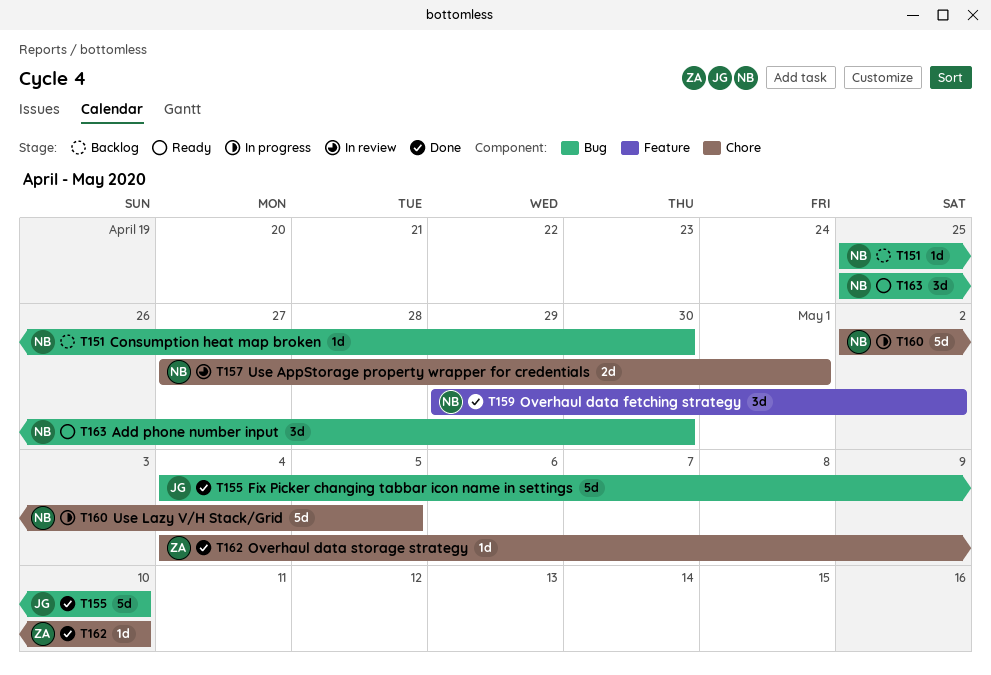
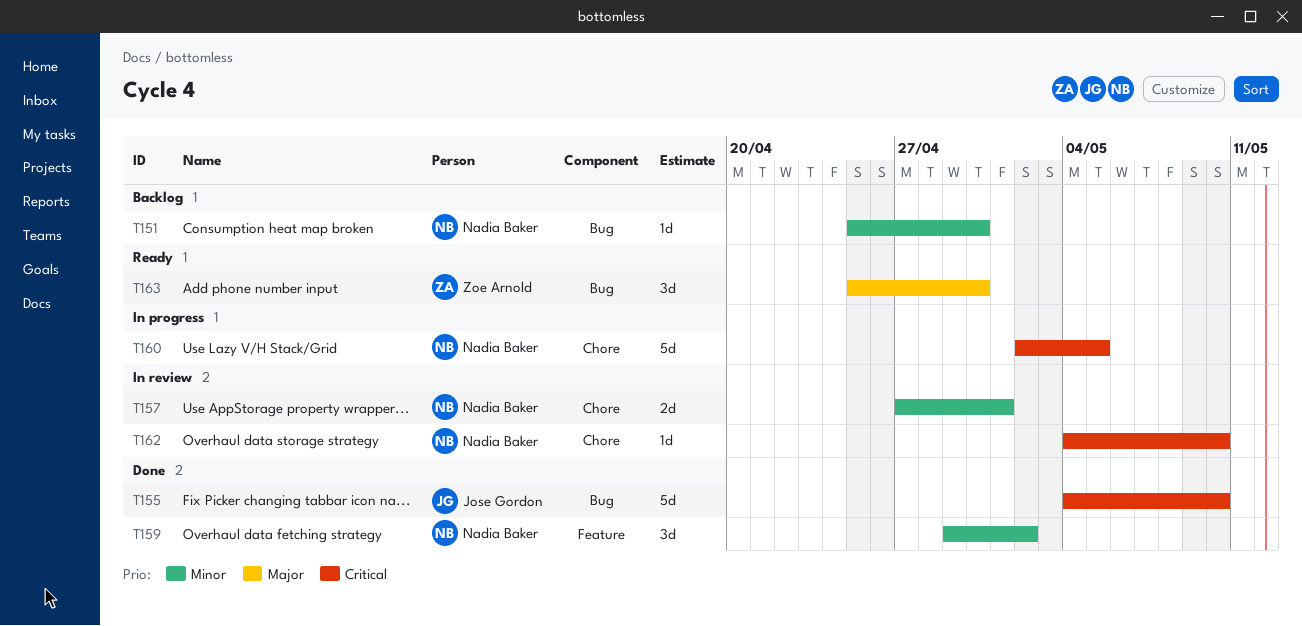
T162, status: Done -> In review
T162, owner: Zoe Arnold -> Nadia Baker
T163, owner: Nadia Baker -> Zoe Arnold

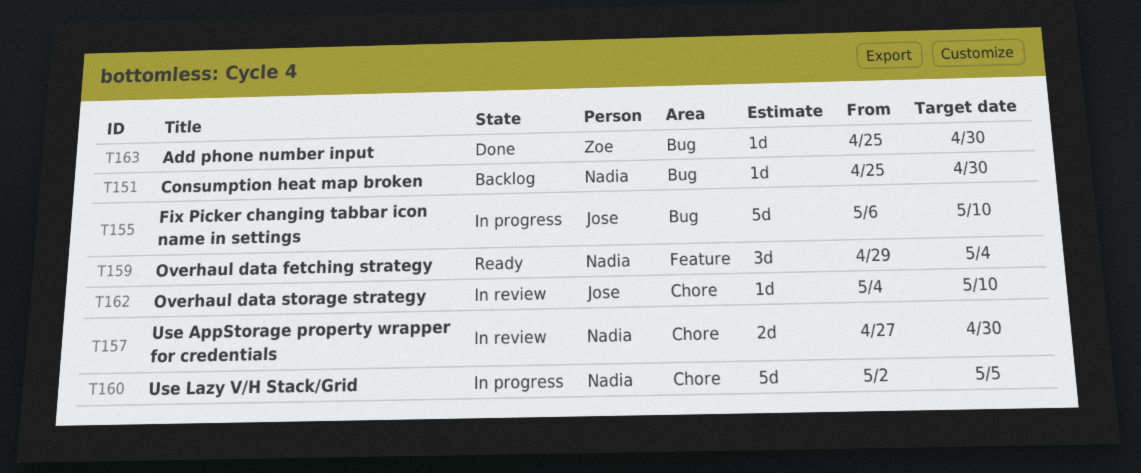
T155, status: Done -> In progress
T155, start: May 4 -> May 6
T157, due: May 1 -> Apr 30
T159, status: Done -> Ready
T159, due: May 2 -> May 4
T162, owner: Nadia Baker -> Jose Gordon
T163, status: Ready -> Done
T163, estimate: 3d -> 1d

